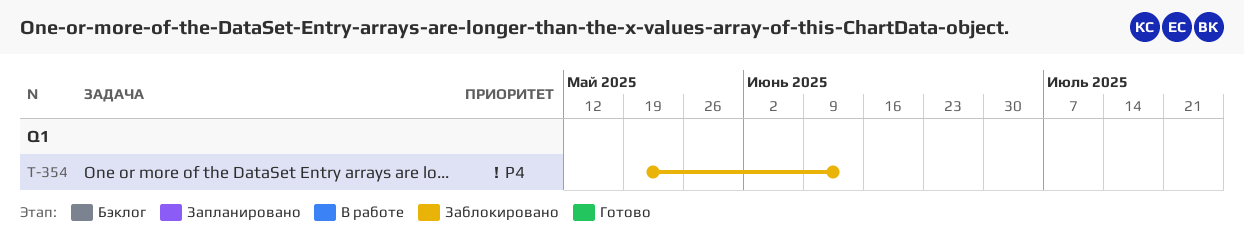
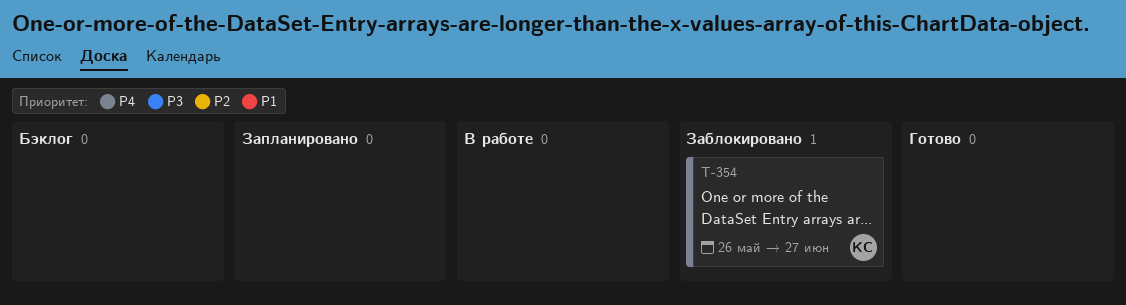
T-354, start: May 19 -> May 26
T-354, due: Jun 13 -> Jun 27

